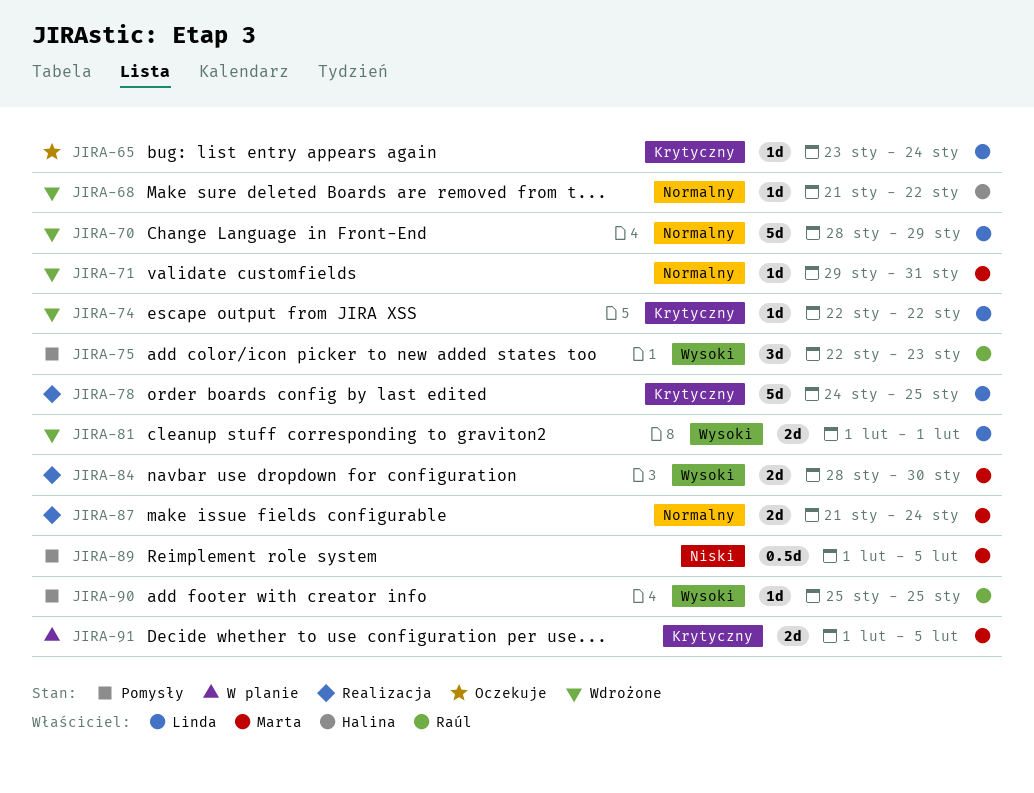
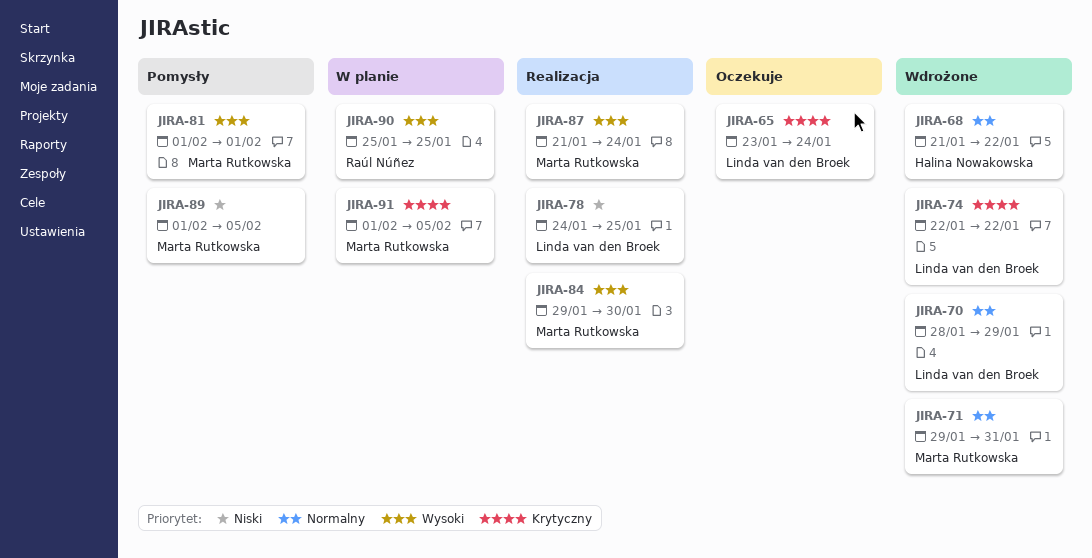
JIRA-75: present -> none
JIRA-78, priority: Krytyczny -> Niski
JIRA-81, status: Wdrożone -> Pomysły
JIRA-81, owner: Linda van den Broek -> Marta Rutkowska
JIRA-84, start: Jan 28 -> Jan 29
JIRA-87, priority: Normalny -> Wysoki
JIRA-90, status: Pomysły -> W planie

